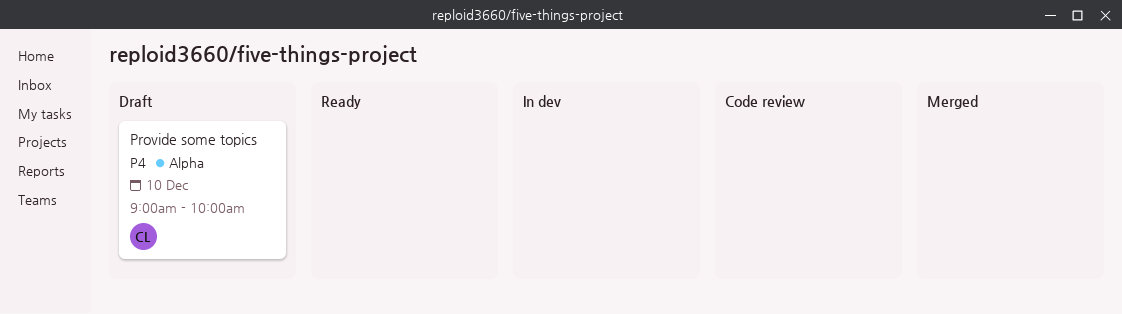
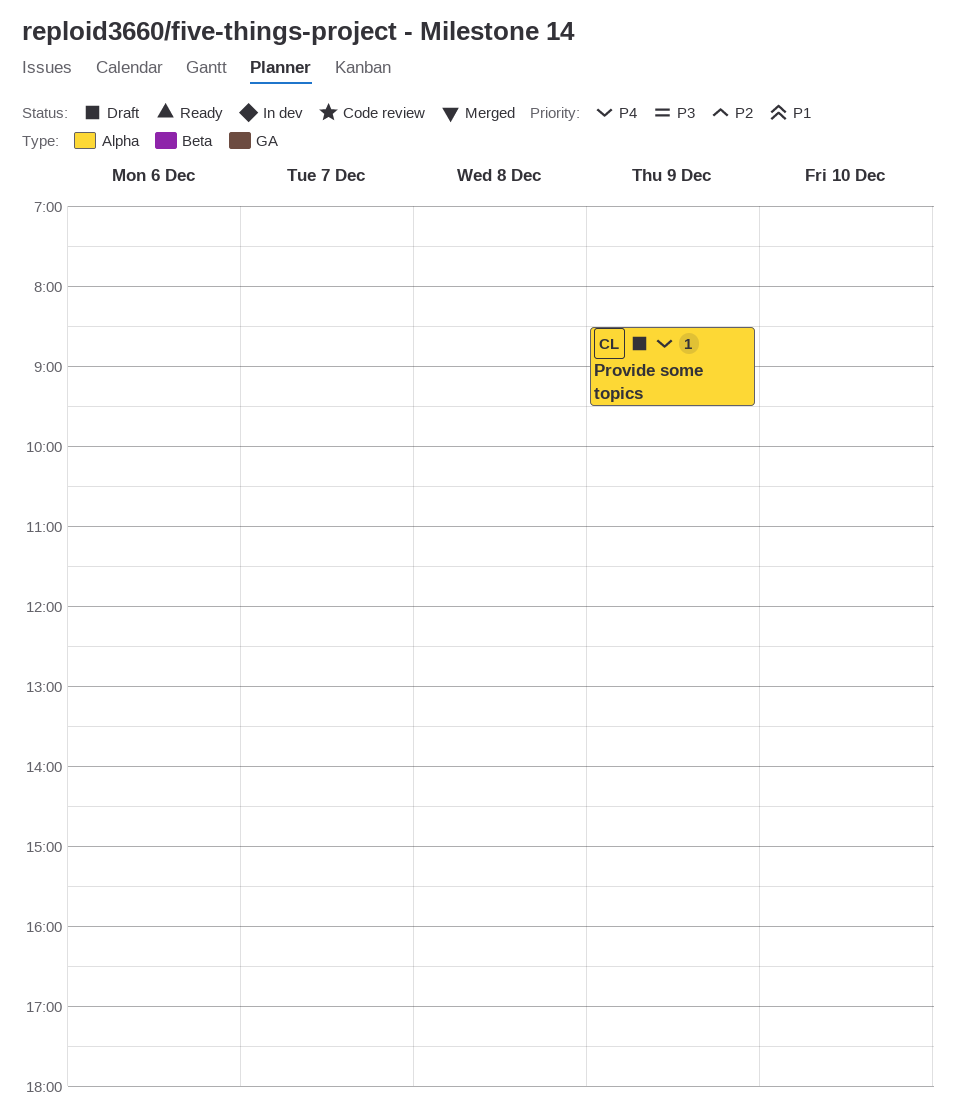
Provide some topics, day: Dec 10 -> Dec 9
Provide some topics, begins: 09:00 -> 08:30
Provide some topics, ends: 10:00 -> 09:30

